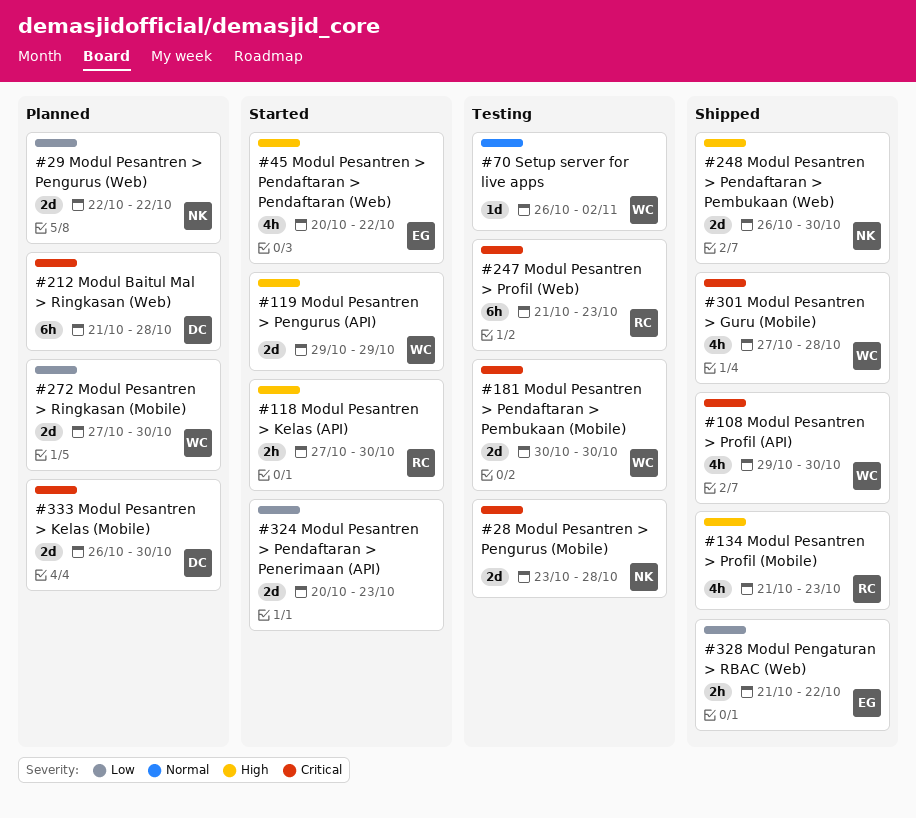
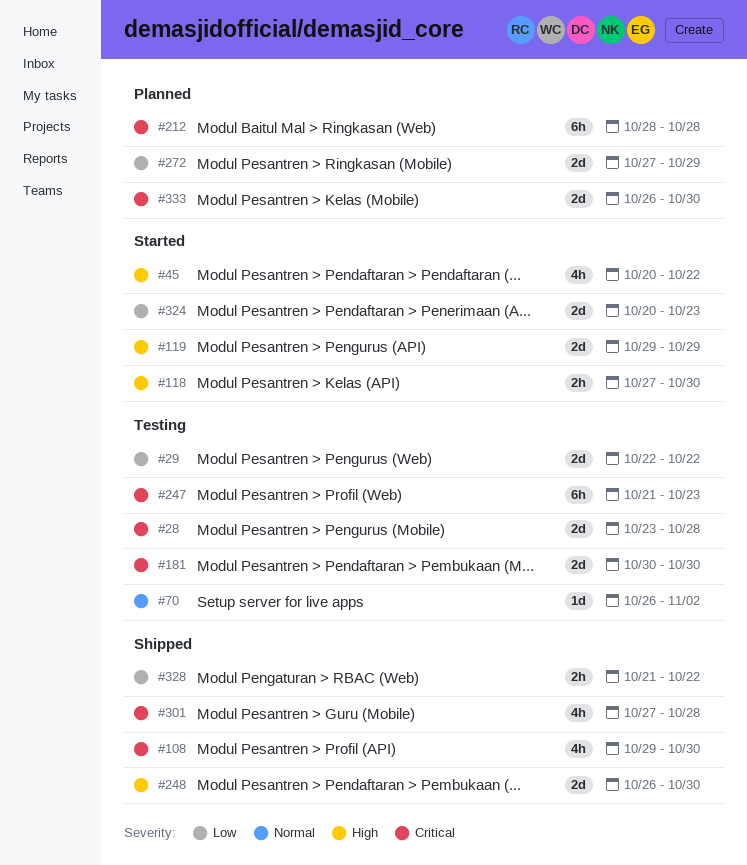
#29, status: Planned -> Testing
#134: present -> none
#212, start: Oct 21 -> Oct 28
#272, due: Oct 30 -> Oct 29

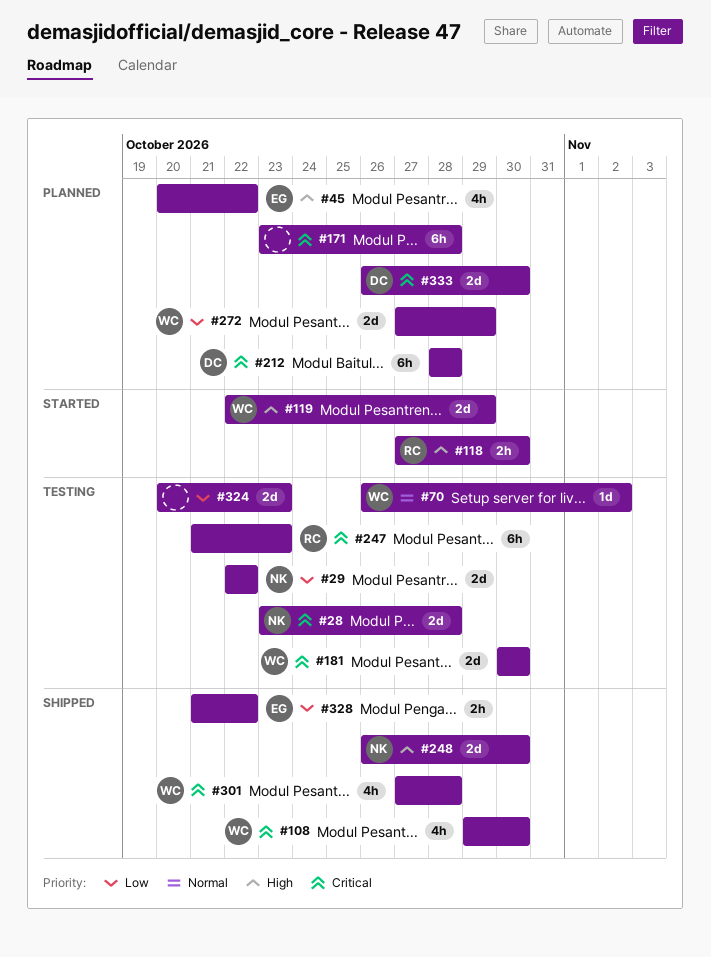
#45, status: Started -> Planned
#119, start: Oct 29 -> Oct 22
#171: none -> present
#324, status: Started -> Testing

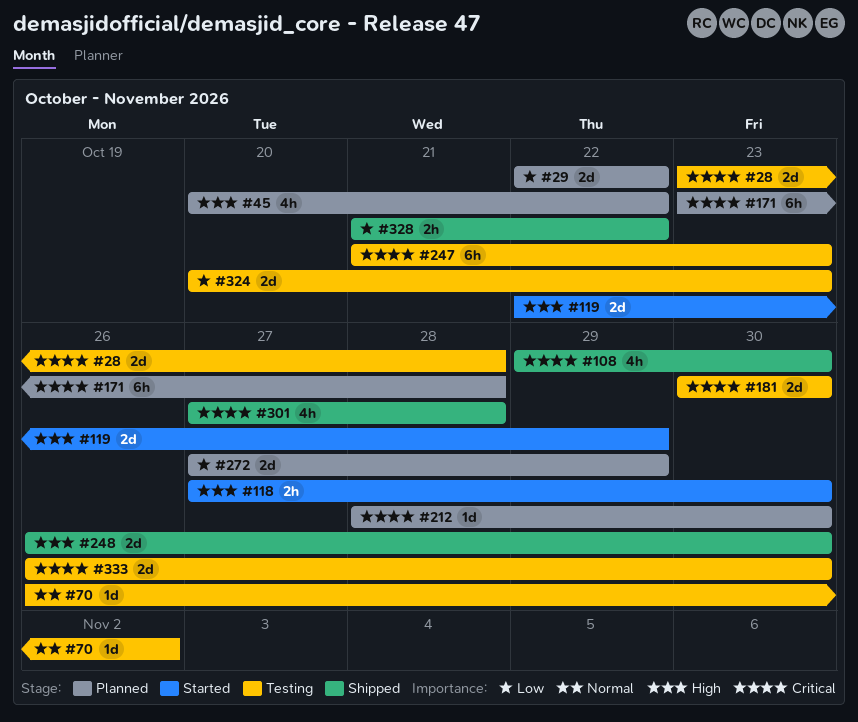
#29, status: Testing -> Planned
#212, estimate: 6h -> 1d
#212, due: Oct 28 -> Oct 30
#333, status: Planned -> Testing

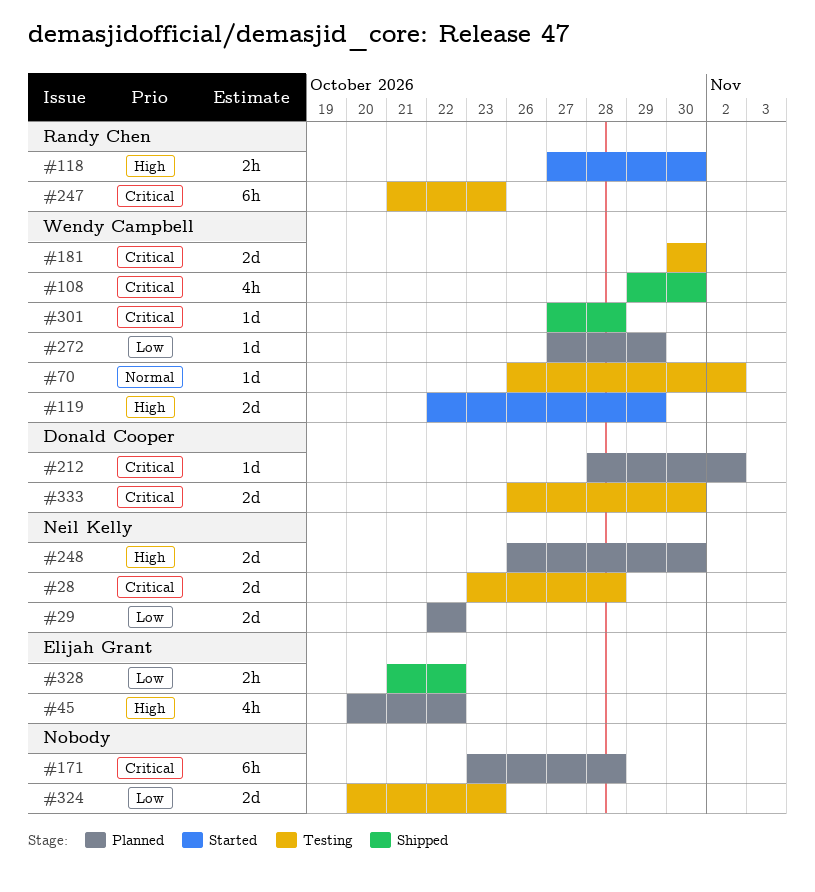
#212, due: Oct 30 -> Nov 2
#248, status: Shipped -> Planned
#272, estimate: 2d -> 1d
#301, estimate: 4h -> 1d

